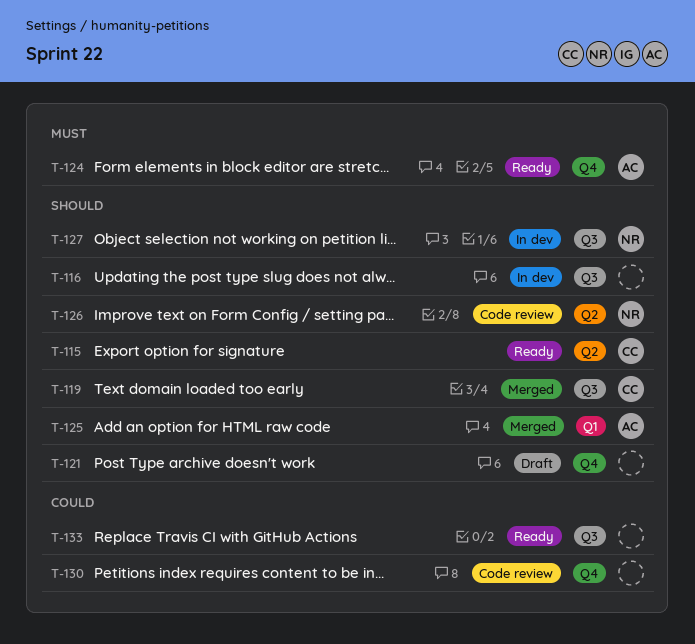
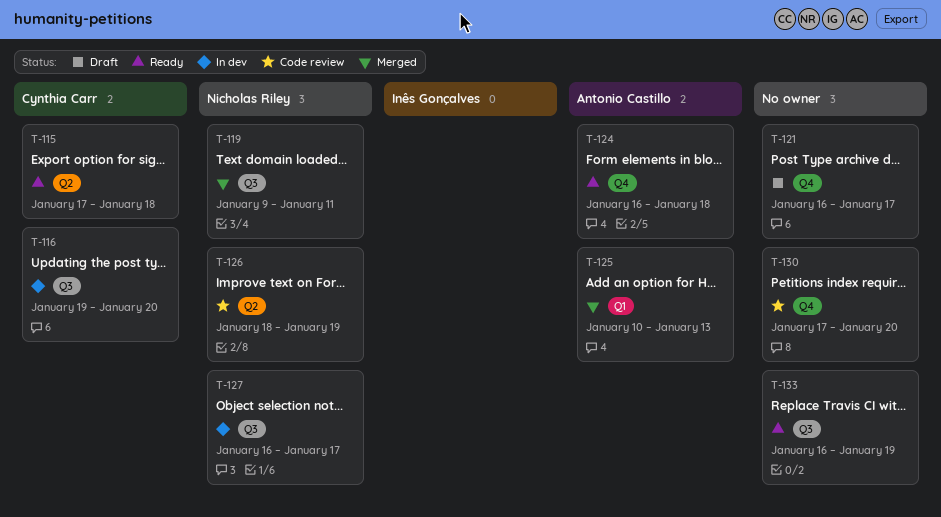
T-116, owner: none -> Cynthia Carr
T-119, owner: Cynthia Carr -> Nicholas Riley

